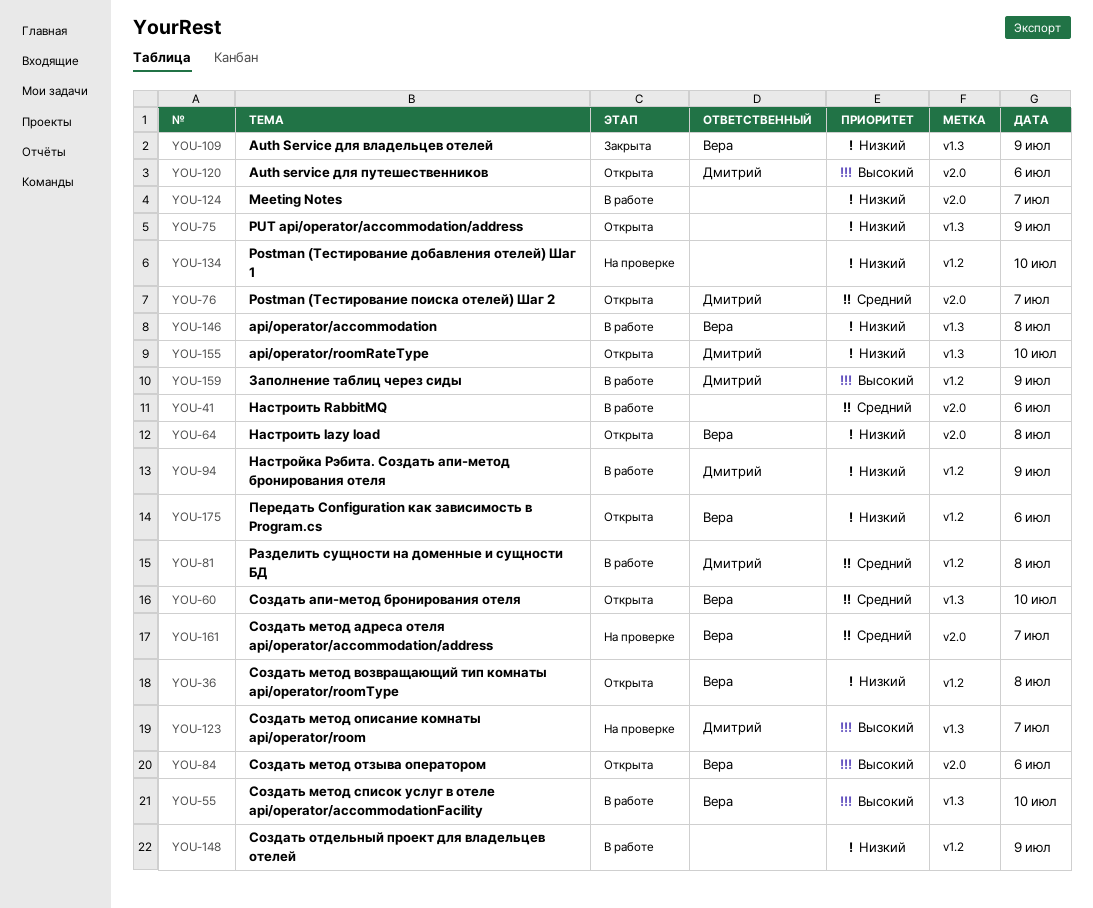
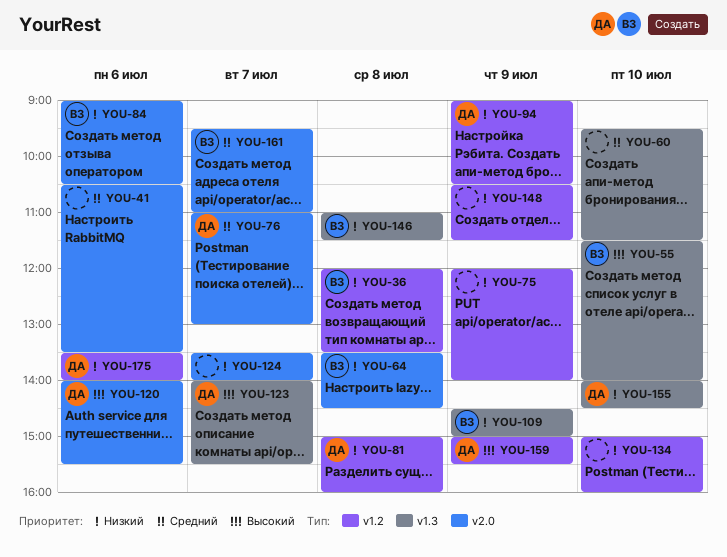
YOU-60, owner: Вера -> none
YOU-75, label: v1.3 -> v1.2
YOU-81, priority: Средний -> Низкий
YOU-84, priority: Высокий -> Низкий
YOU-175, owner: Вера -> Дмитрий

